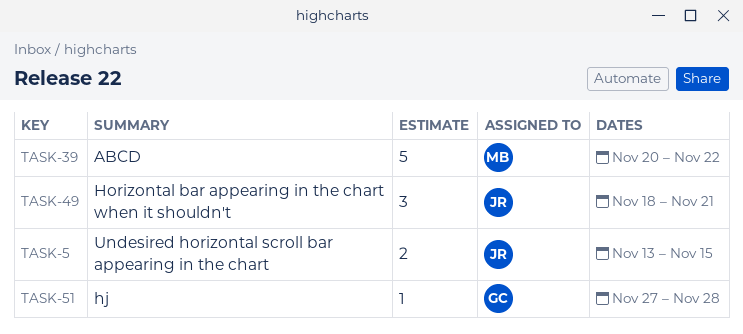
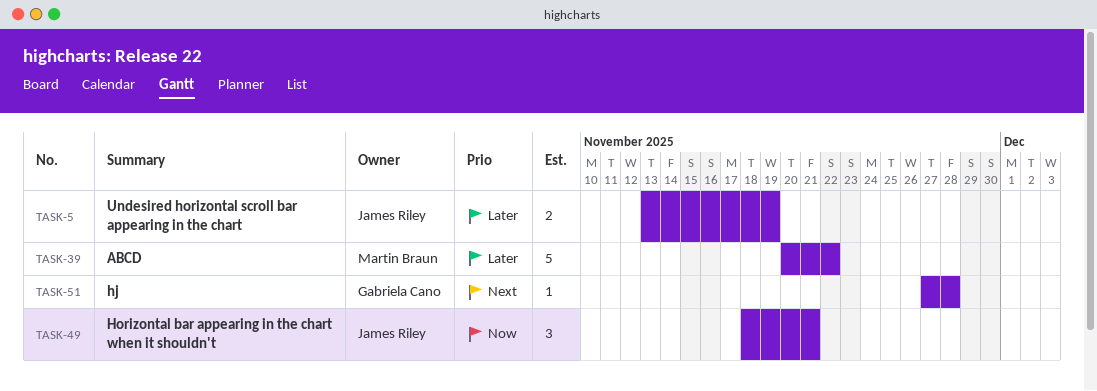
TASK-5, due: Nov 15 -> Nov 19

